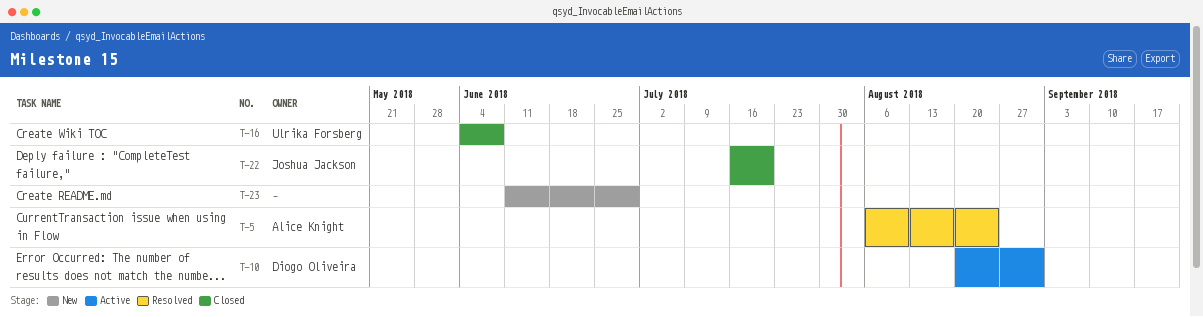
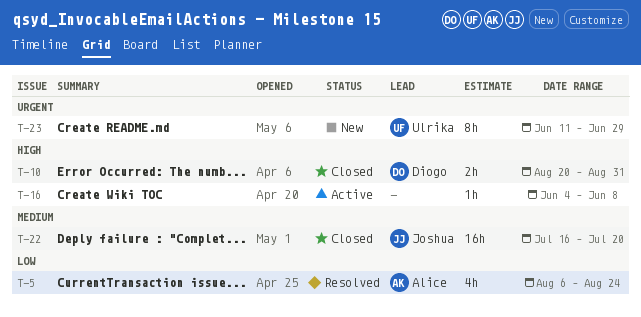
T-10, status: Active -> Closed
T-16, status: Closed -> Active
T-16, owner: Ulrika Forsberg -> none
T-23, owner: none -> Ulrika Forsberg

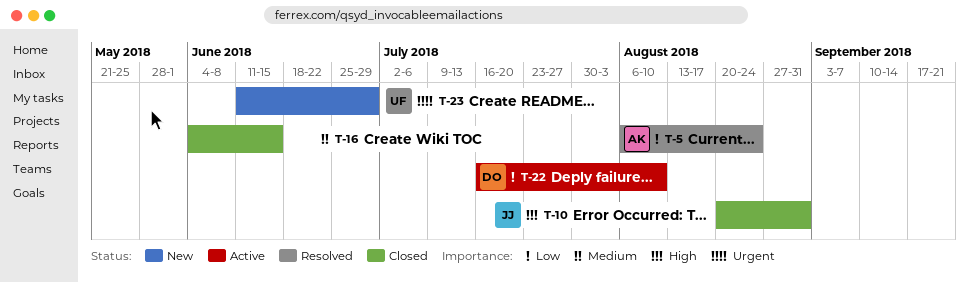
T-10, owner: Diogo -> Joshua
T-16, status: Active -> Closed
T-16, priority: High -> Medium
T-16, due: Jun 8 -> Jun 15
T-22, status: Closed -> Active
T-22, owner: Joshua -> Diogo
T-22, priority: Medium -> Low
T-22, due: Jul 20 -> Aug 10

